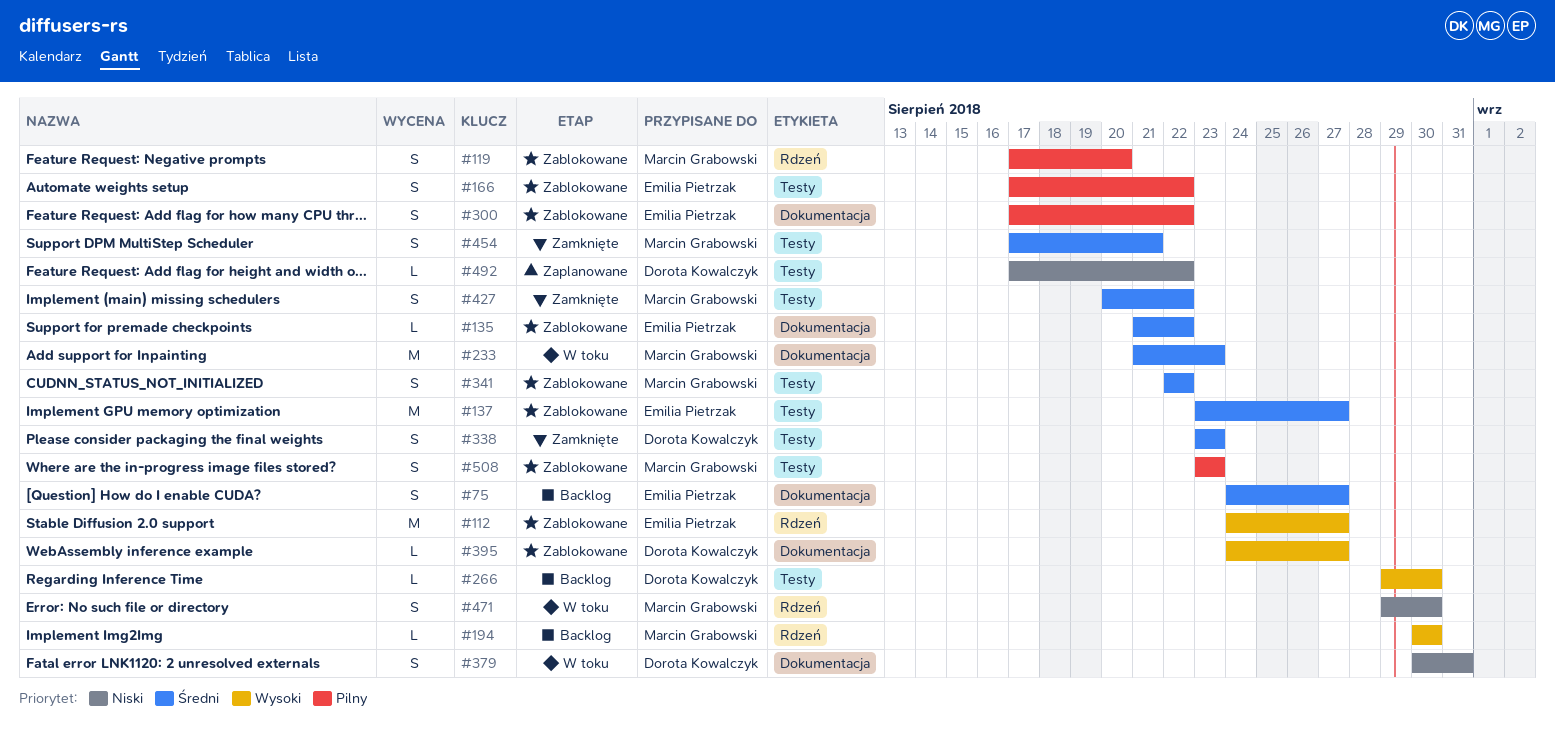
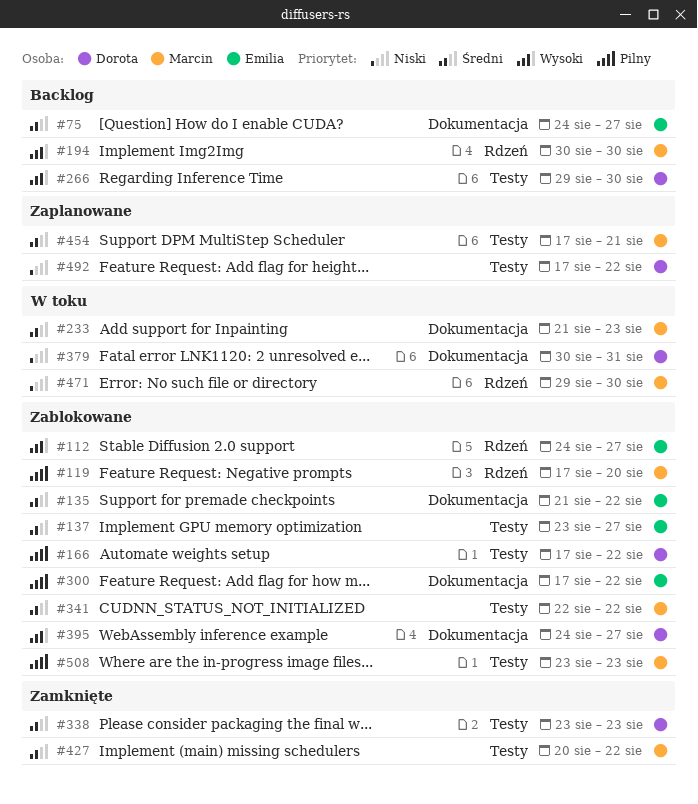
#166, owner: Emilia Pietrzak -> Dorota Kowalczyk
#454, status: Zamknięte -> Zaplanowane

